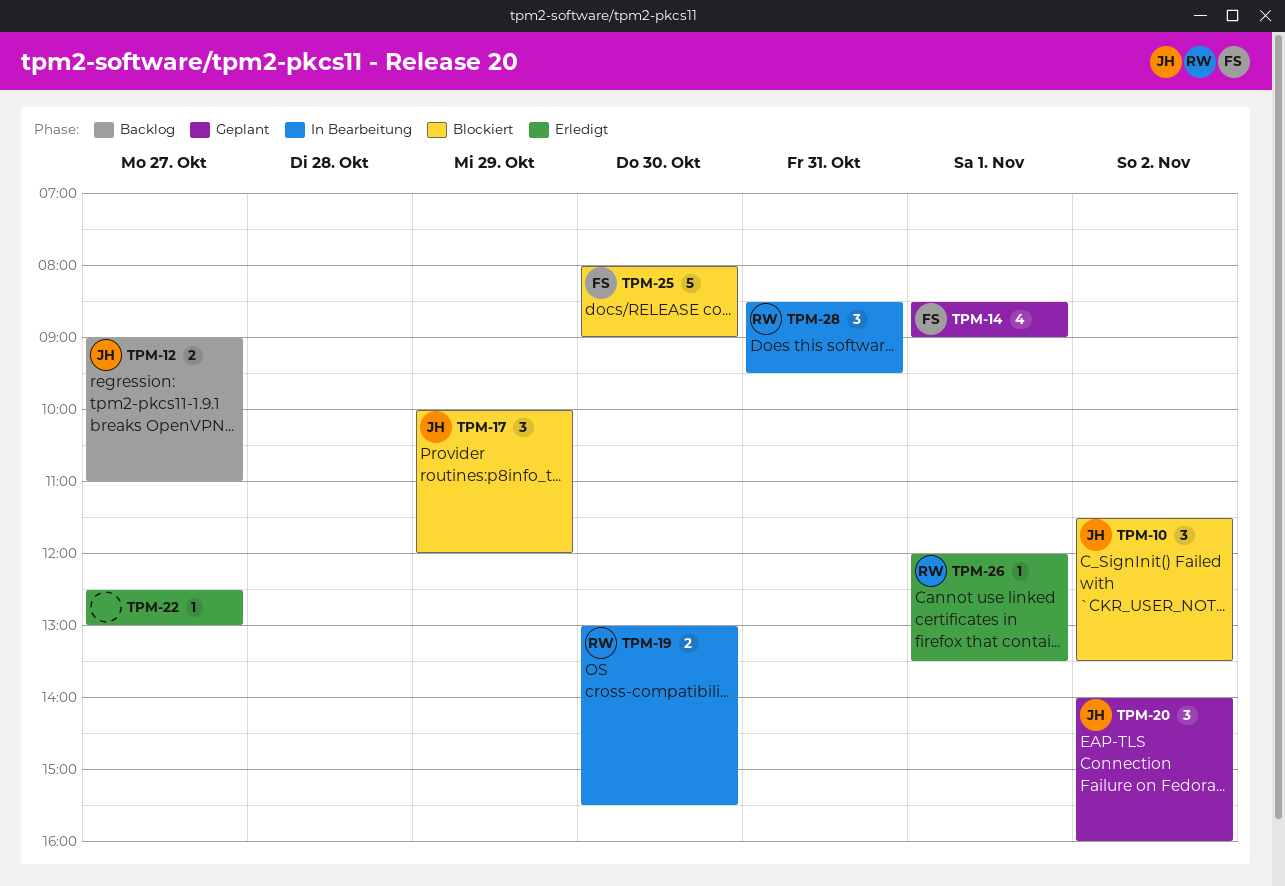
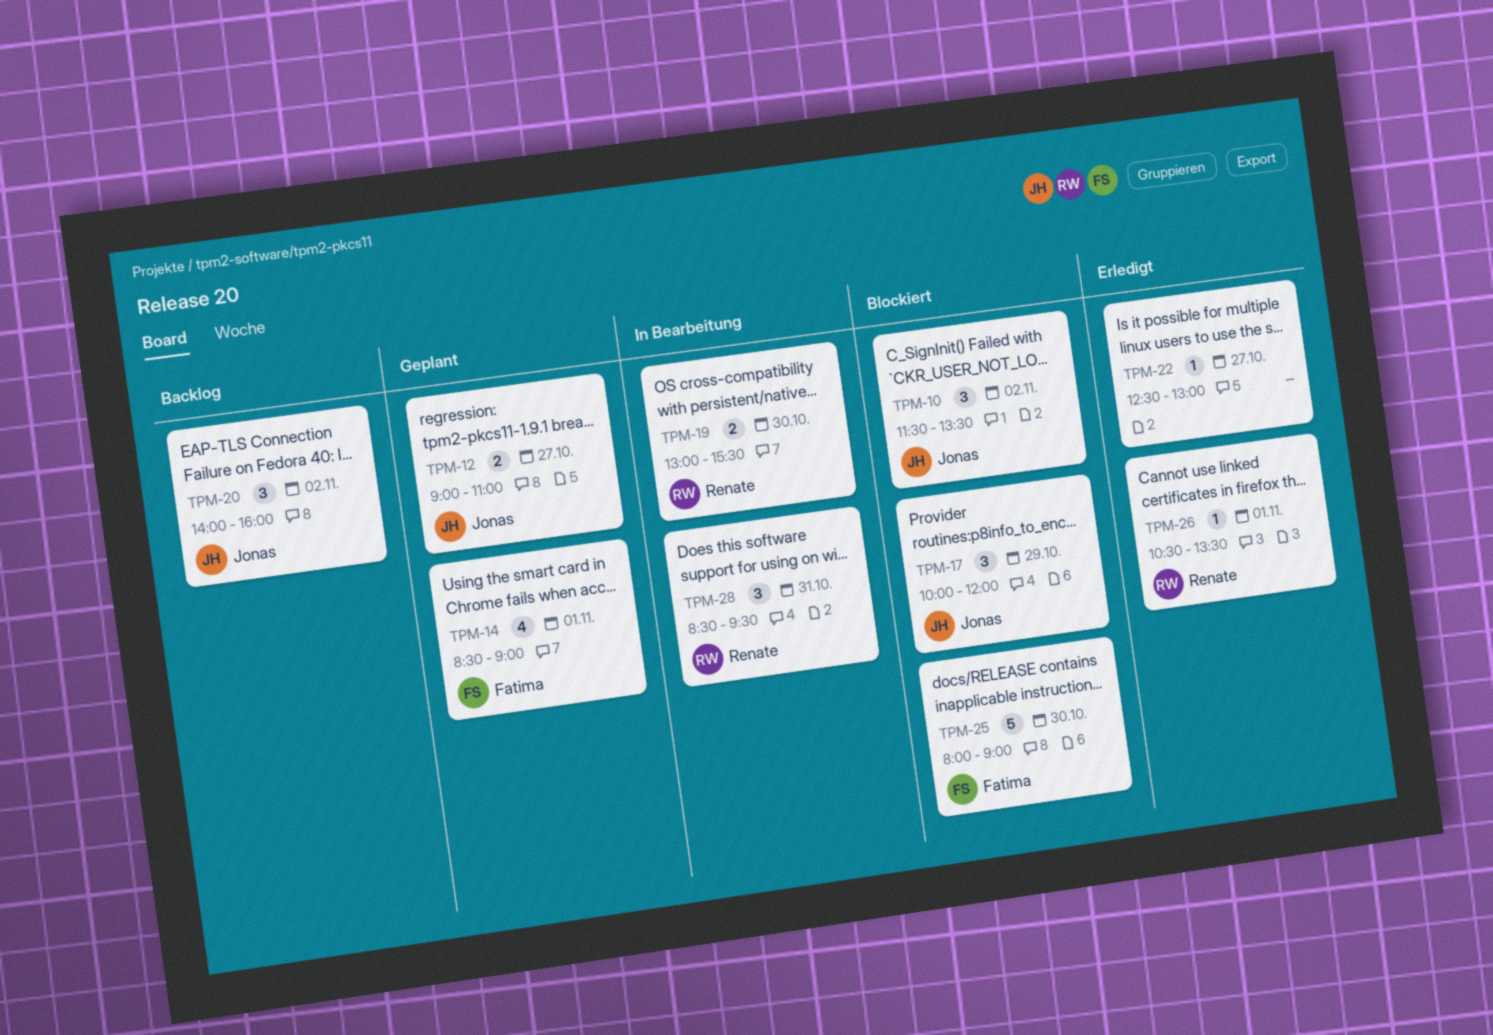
TPM-12, status: Backlog -> Geplant
TPM-20, status: Geplant -> Backlog
TPM-26, begins: 12:00 -> 10:30

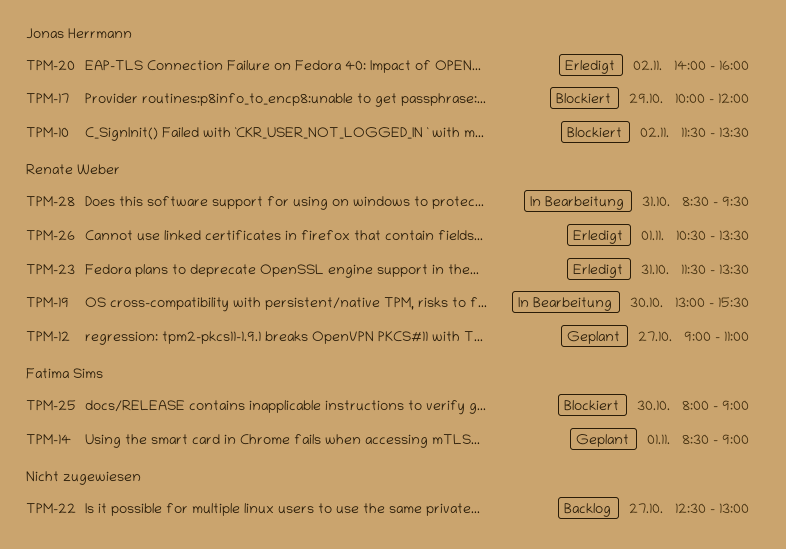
TPM-12, owner: Jonas Herrmann -> Renate Weber
TPM-20, status: Backlog -> Erledigt
TPM-22, status: Erledigt -> Backlog
TPM-23: none -> present

